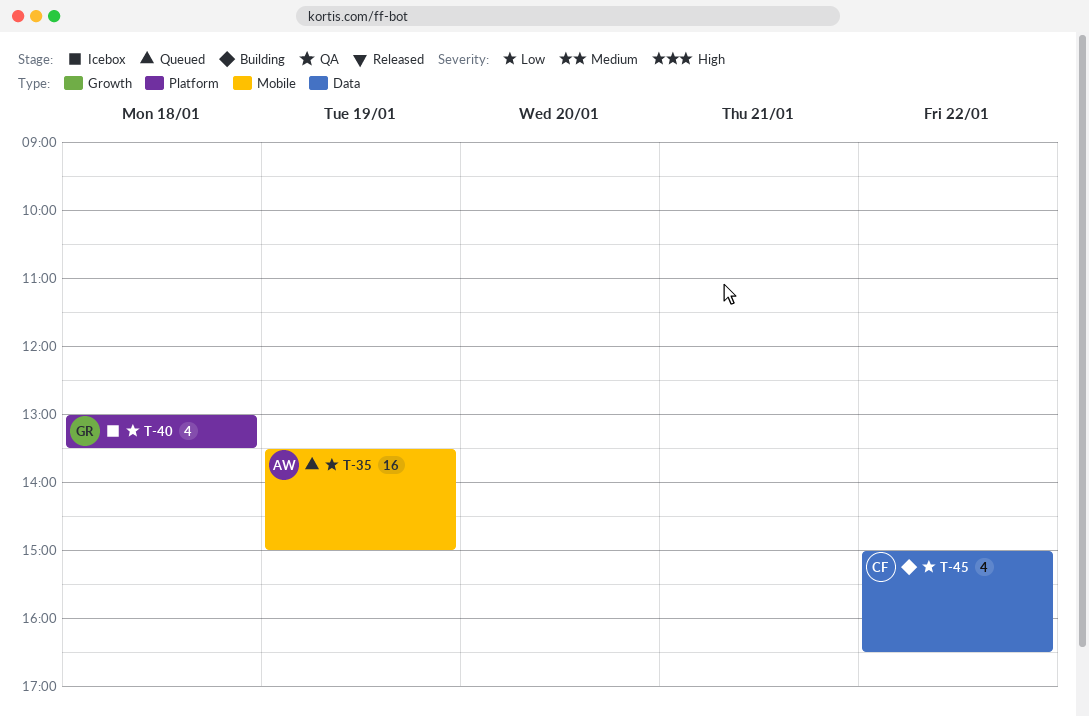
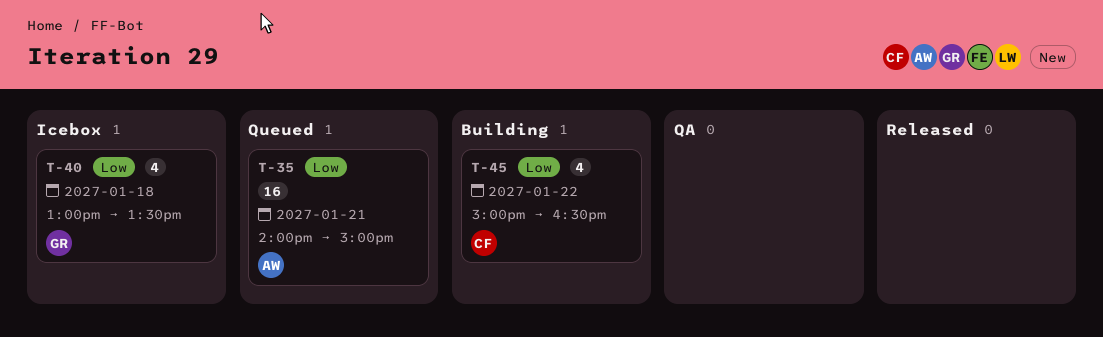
T-35, day: Jan 19 -> Jan 21
T-35, begins: 13:30 -> 14:00

